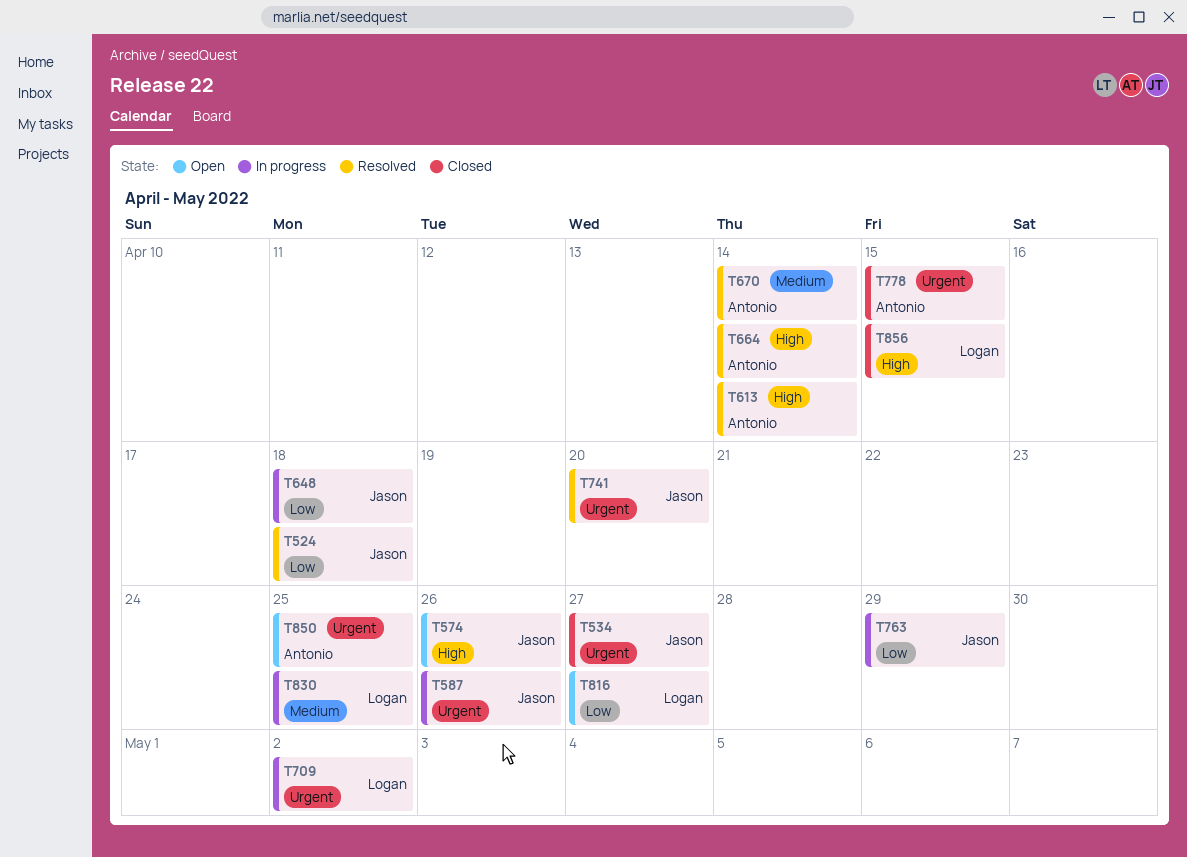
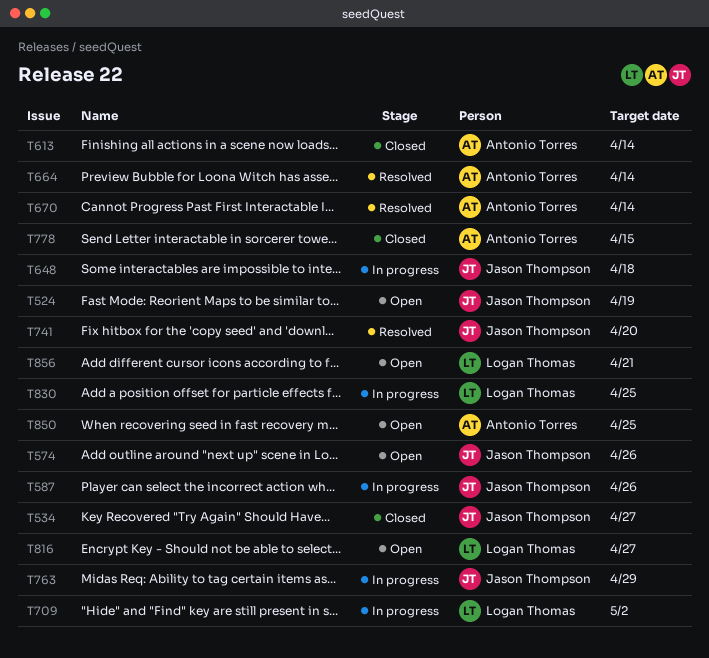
T524, status: Resolved -> Open
T524, due: Apr 18 -> Apr 19
T613, status: Resolved -> Closed
T856, status: Closed -> Open
T856, due: Apr 15 -> Apr 21

